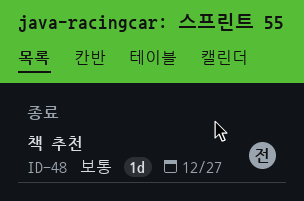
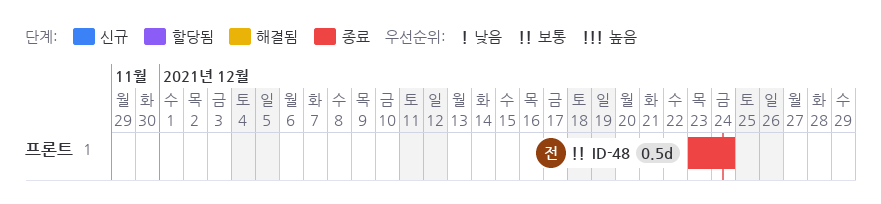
ID-48, estimate: 1d -> 0.5d
ID-48, due: Dec 27 -> Dec 24

